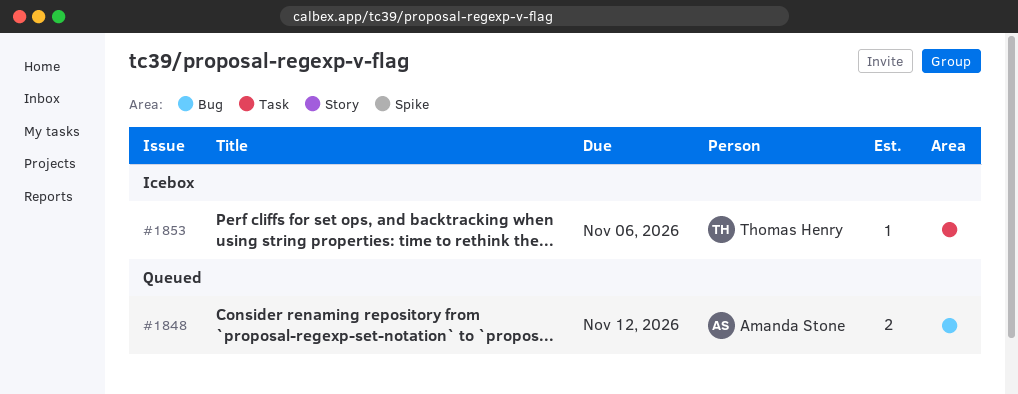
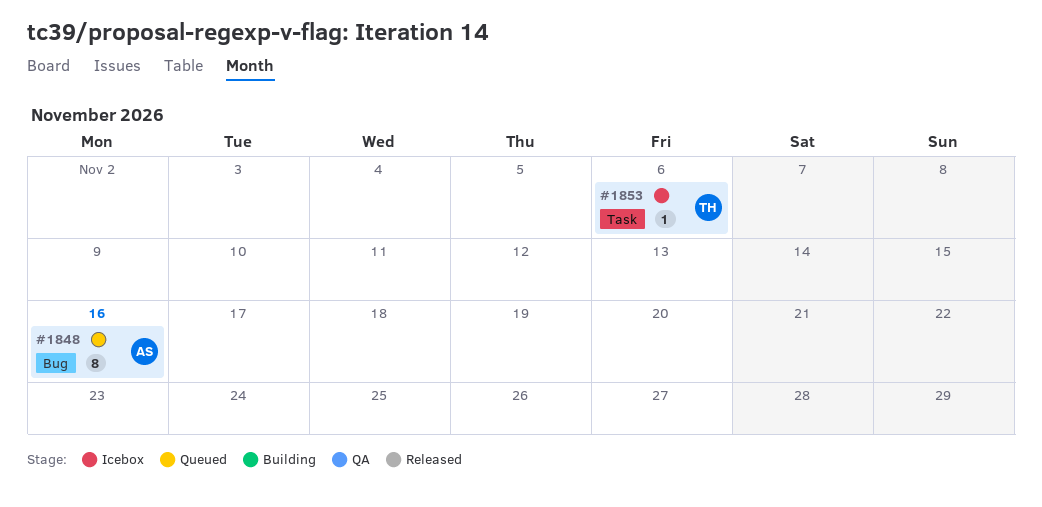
#1848, estimate: 2 -> 8
#1848, due: Nov 12 -> Nov 16

